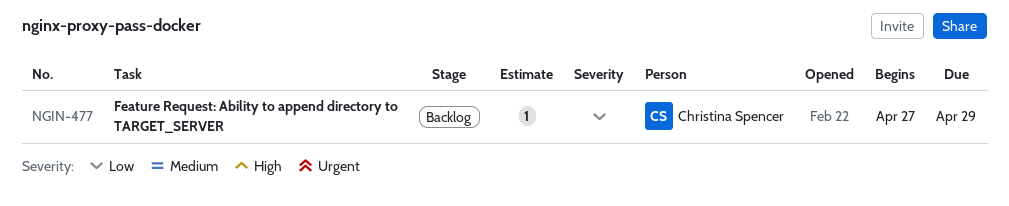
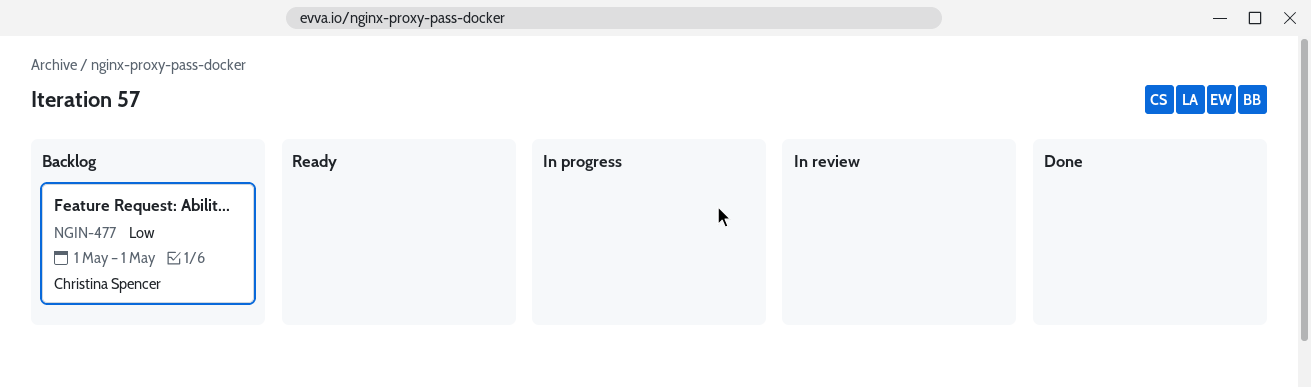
NGIN-477, start: Apr 27 -> May 1
NGIN-477, due: Apr 29 -> May 1

